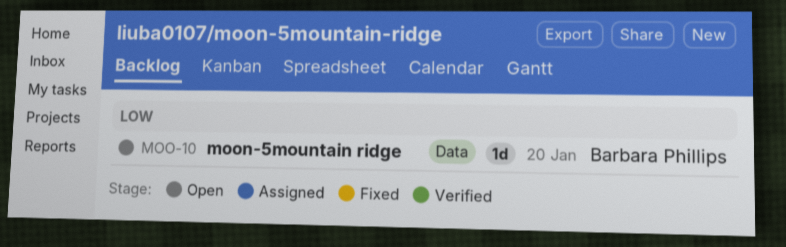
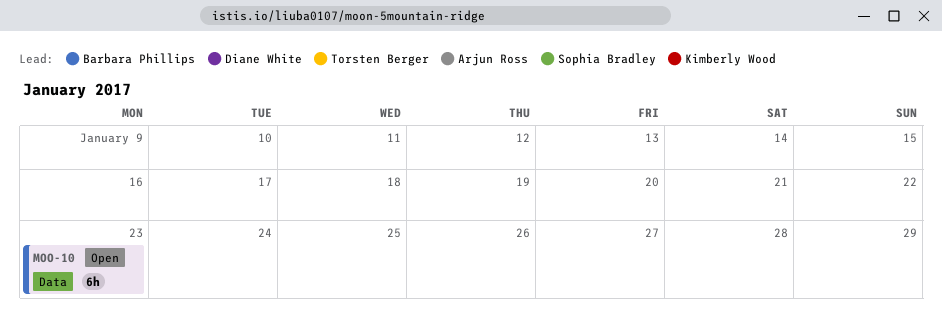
MOO-10, estimate: 1d -> 6h
MOO-10, due: Jan 20 -> Jan 23

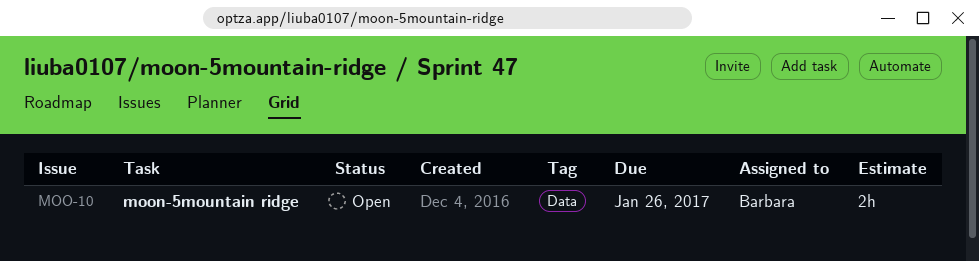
MOO-10, estimate: 6h -> 2h
MOO-10, due: Jan 23 -> Jan 26

